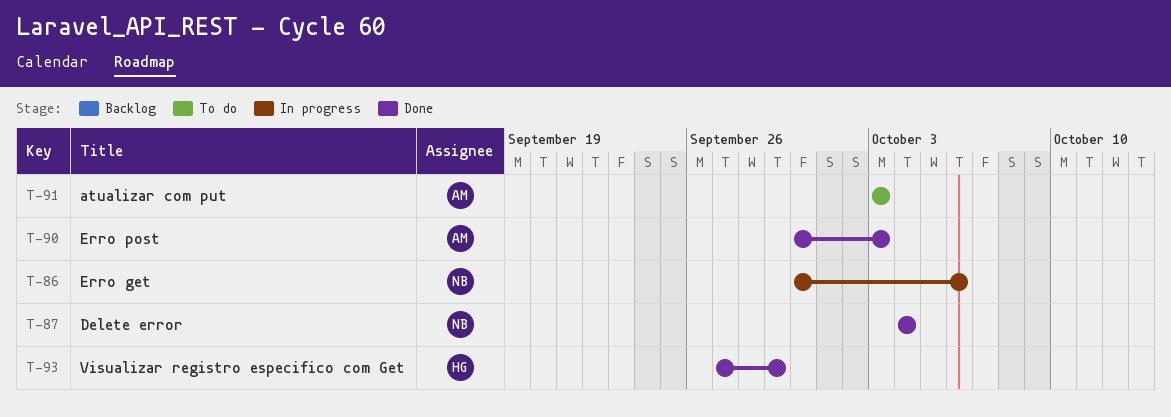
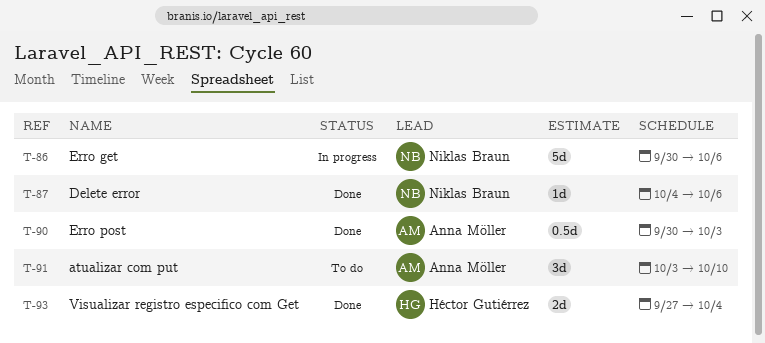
T-87, due: Oct 4 -> Oct 6
T-91, due: Oct 3 -> Oct 10
T-93, due: Sep 29 -> Oct 4

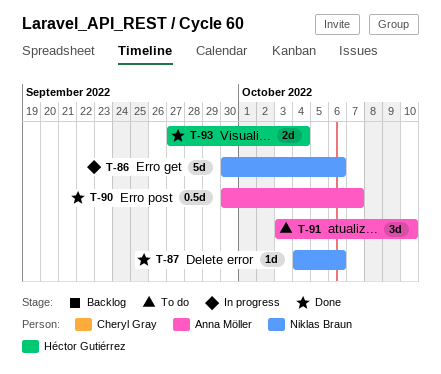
T-90, due: Oct 3 -> Oct 7

